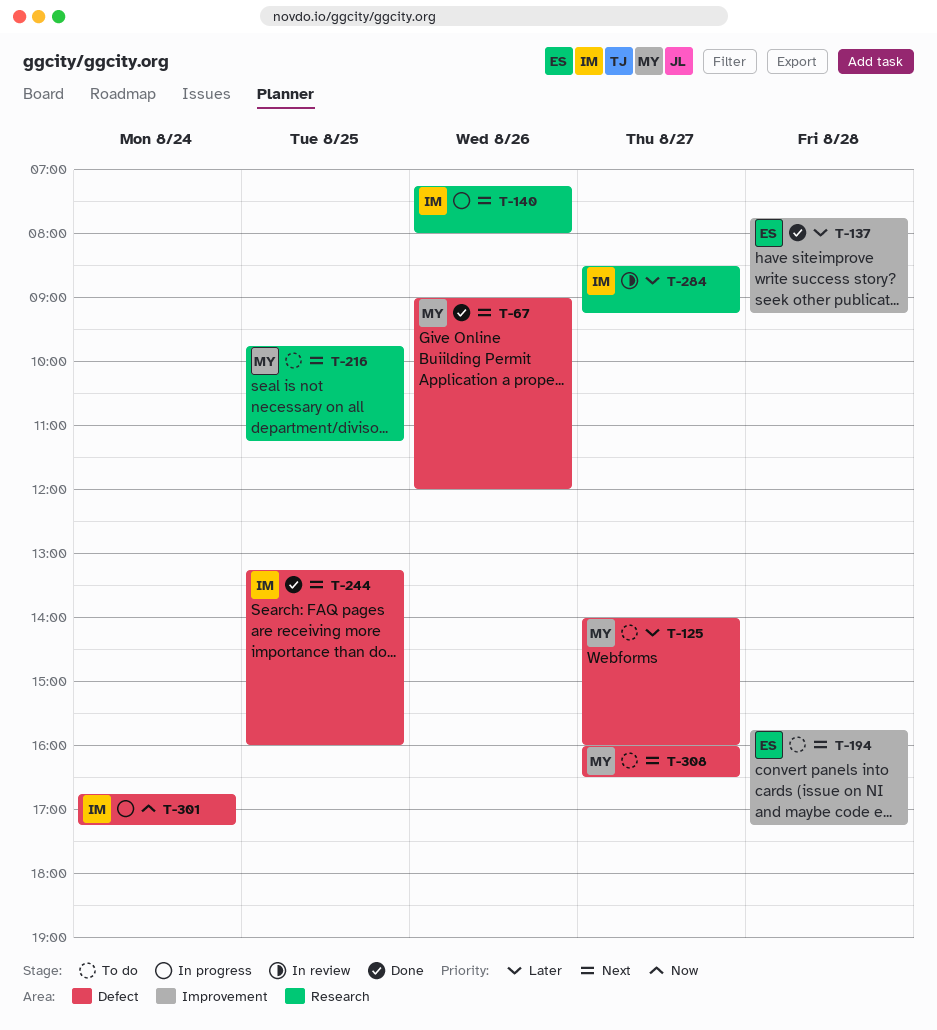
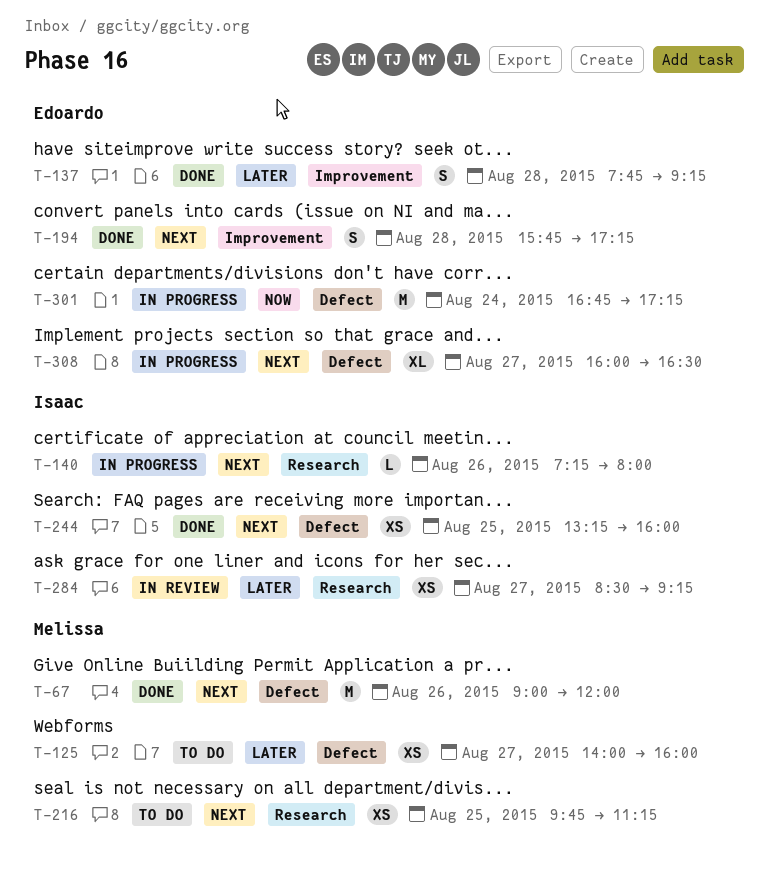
T-194, status: To do -> Done
T-301, owner: Isaac -> Edoardo
T-308, status: To do -> In progress
T-308, owner: Melissa -> Edoardo

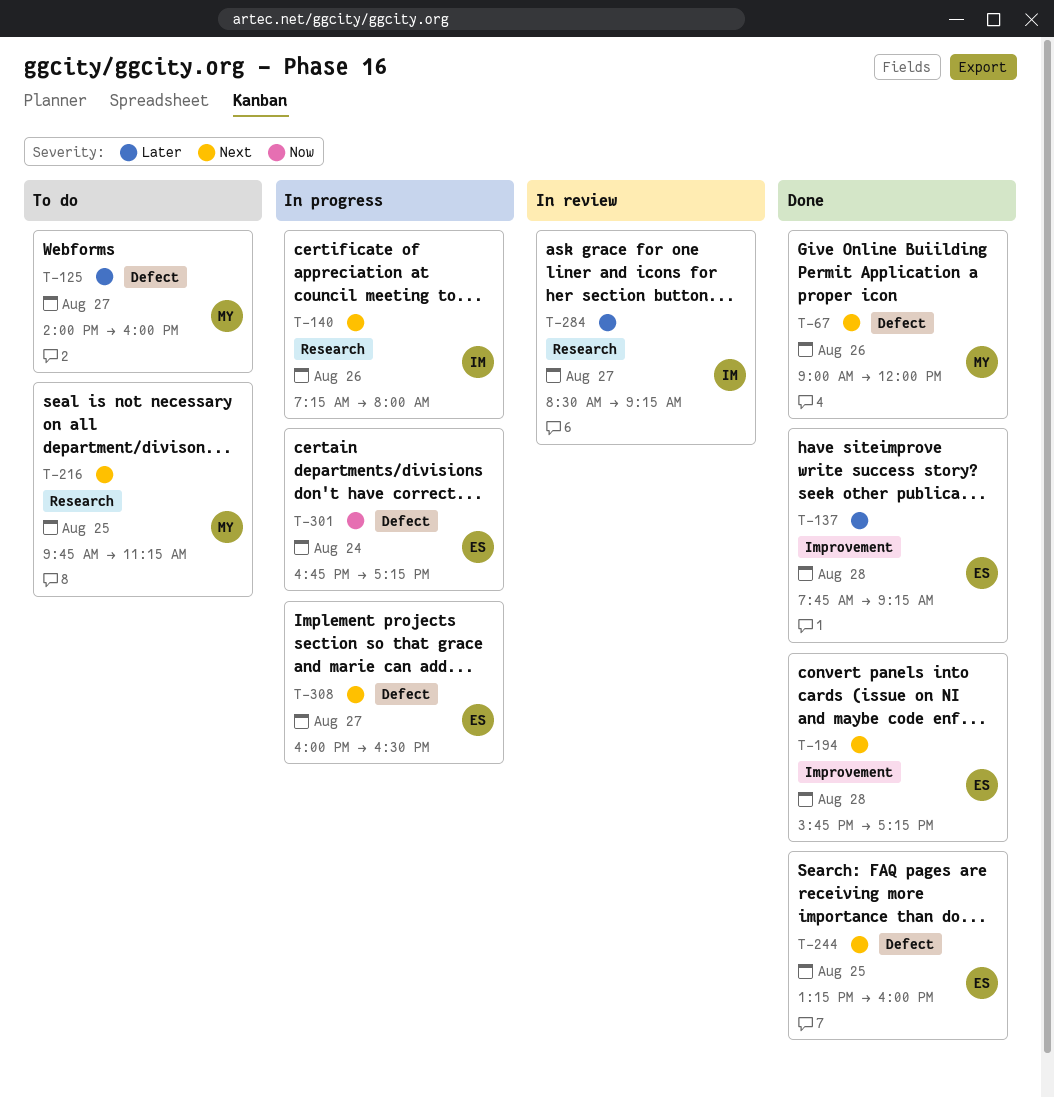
T-244, owner: Isaac -> Edoardo

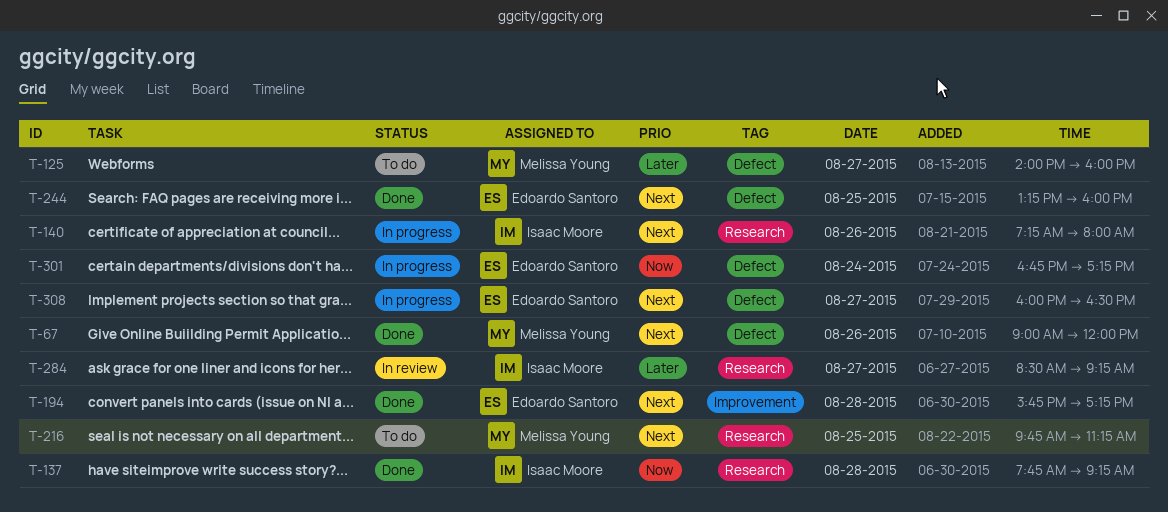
T-137, owner: Edoardo Santoro -> Isaac Moore
T-137, priority: Later -> Now
T-137, label: Improvement -> Research

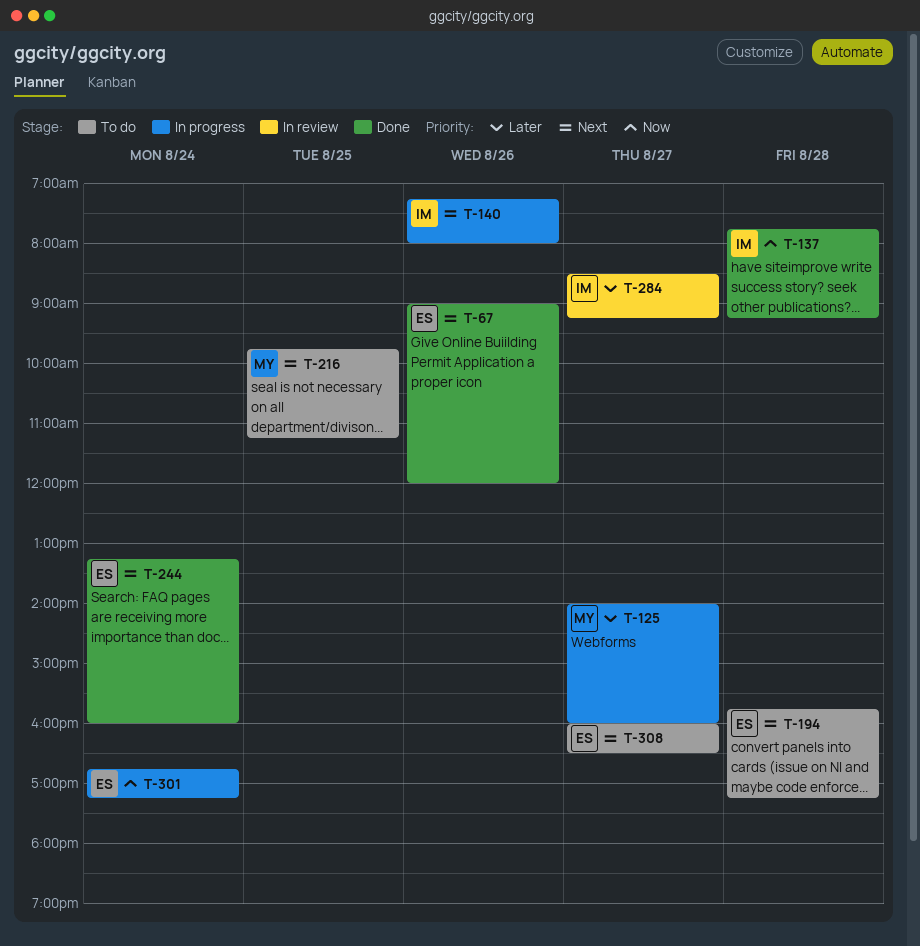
T-67, owner: Melissa Young -> Edoardo Santoro
T-125, status: To do -> In progress
T-194, status: Done -> To do
T-244, day: Aug 25 -> Aug 24
T-308, status: In progress -> To do

